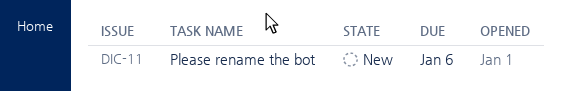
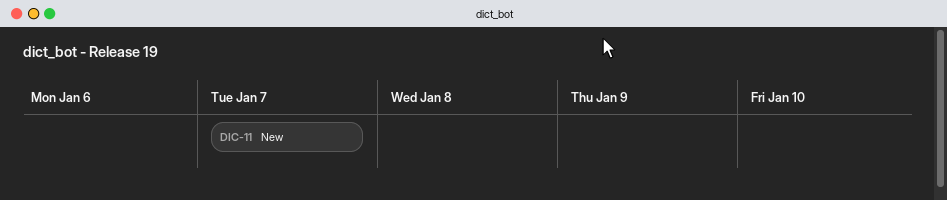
DIC-11, due: Jan 6 -> Jan 7

